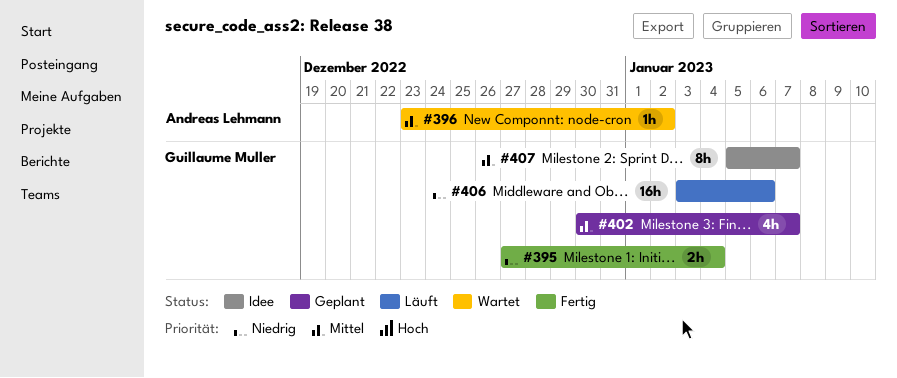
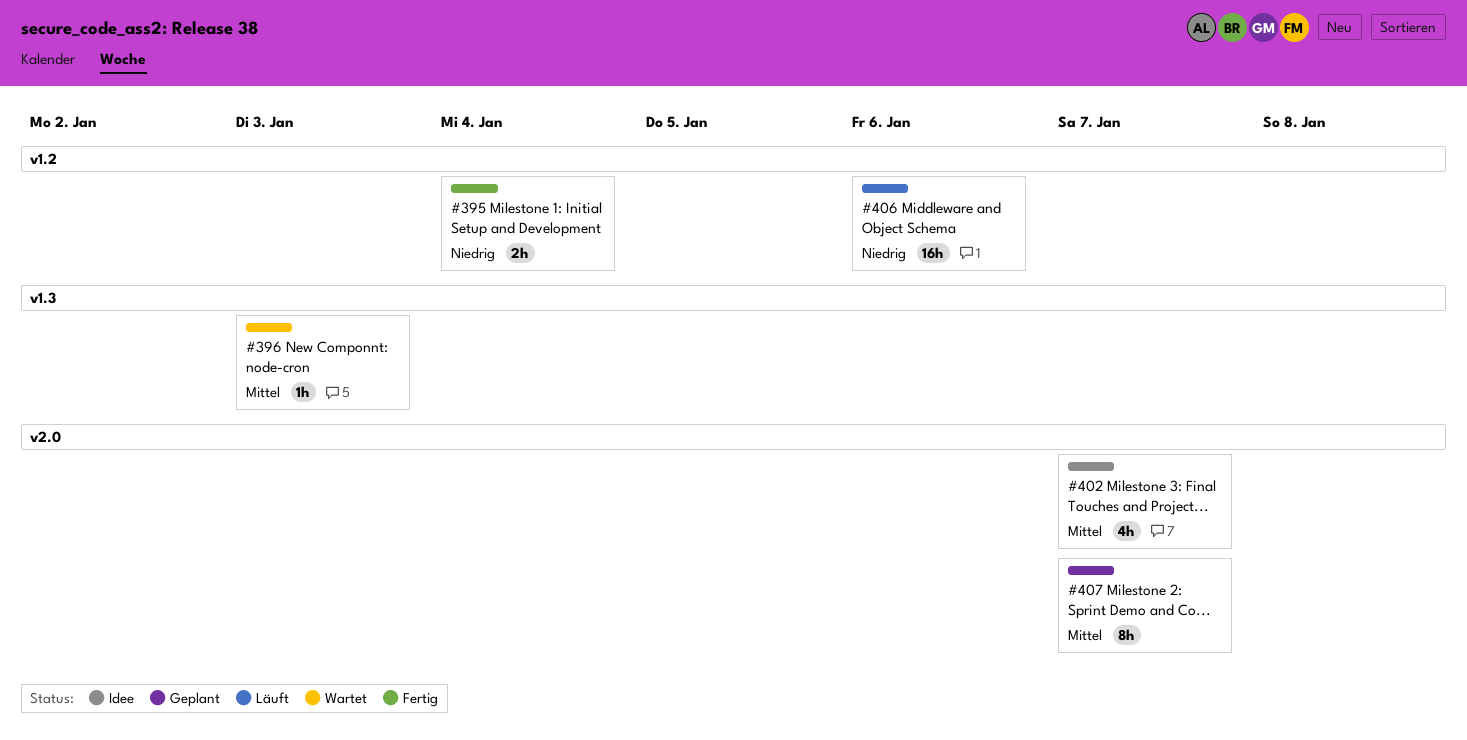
#396, due: Jan 2 -> Jan 3
#402, status: Geplant -> Idee
#407, status: Idee -> Geplant

